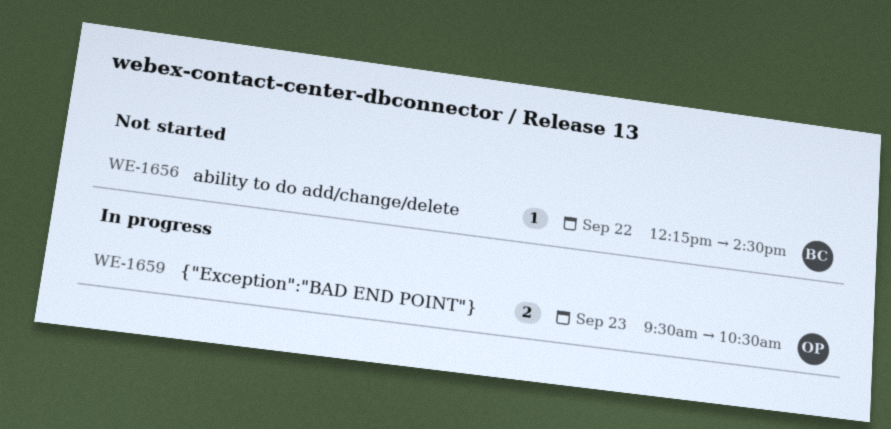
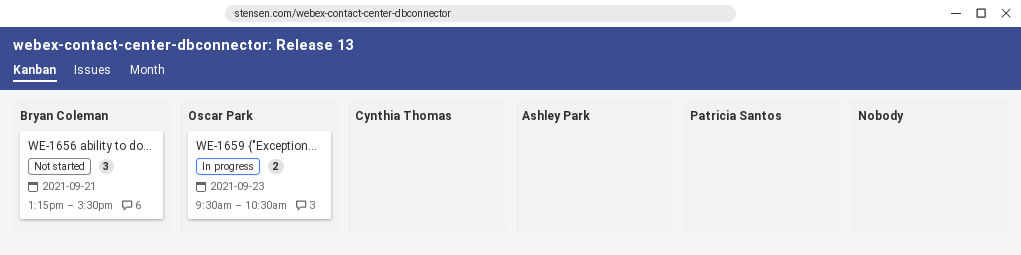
WE-1656, estimate: 1 -> 3
WE-1656, day: Sep 22 -> Sep 21
WE-1656, begins: 12:15 -> 13:15
WE-1656, ends: 14:30 -> 15:30

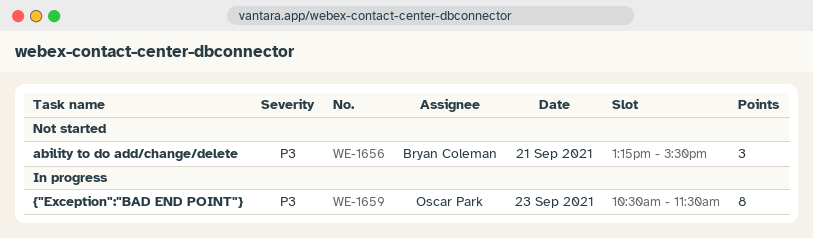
WE-1659, estimate: 2 -> 8
WE-1659, begins: 09:30 -> 10:30
WE-1659, ends: 10:30 -> 11:30

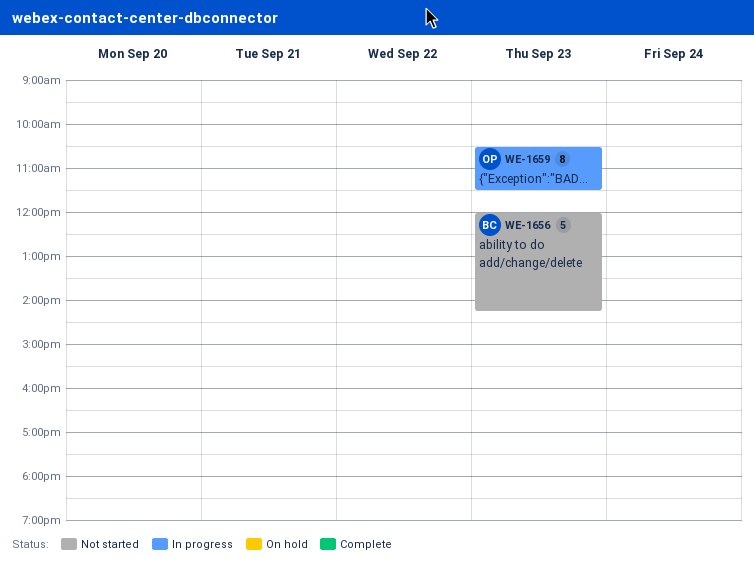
WE-1656, estimate: 3 -> 5
WE-1656, day: Sep 21 -> Sep 23
WE-1656, begins: 13:15 -> 12:00
WE-1656, ends: 15:30 -> 14:15

